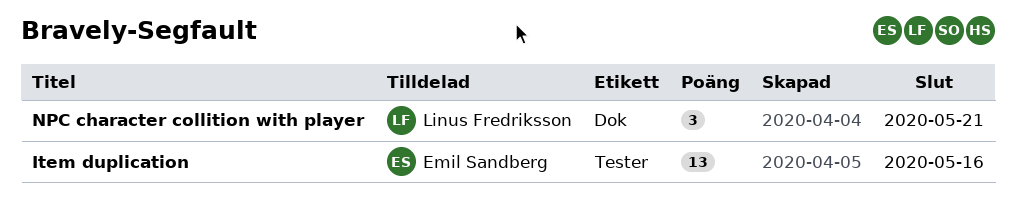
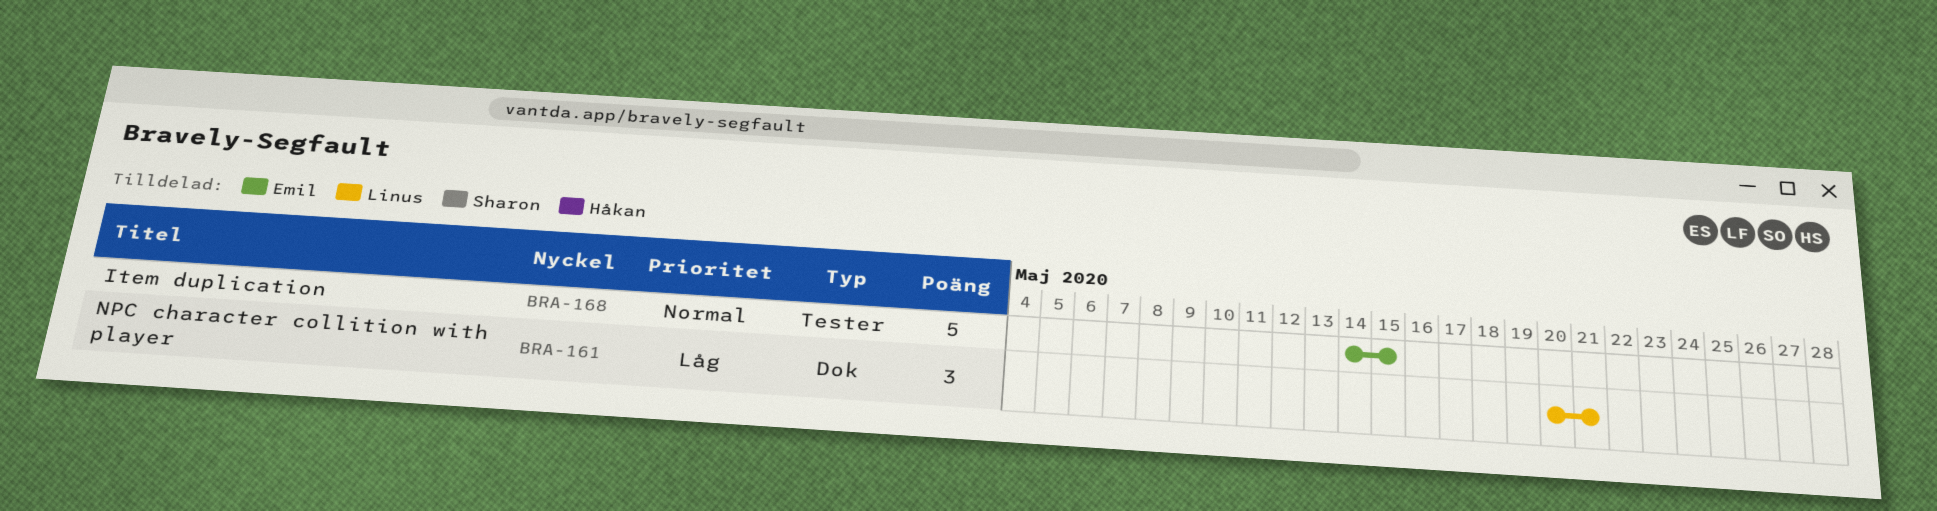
Item duplication, estimate: 13 -> 5
Item duplication, due: May 16 -> May 15

